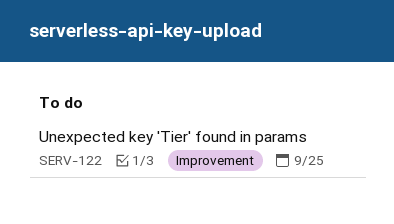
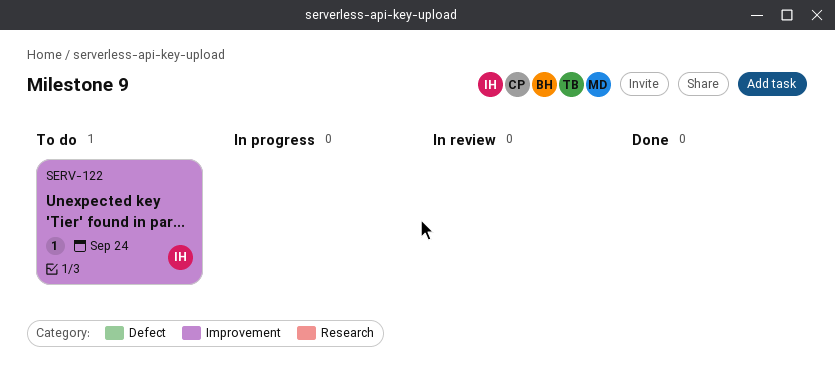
SERV-122, due: Sep 25 -> Sep 24

